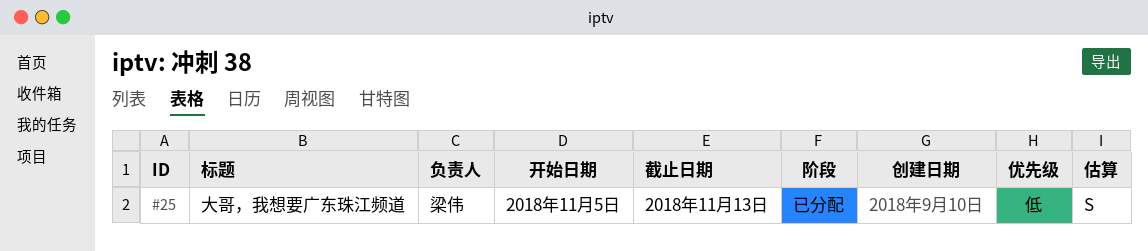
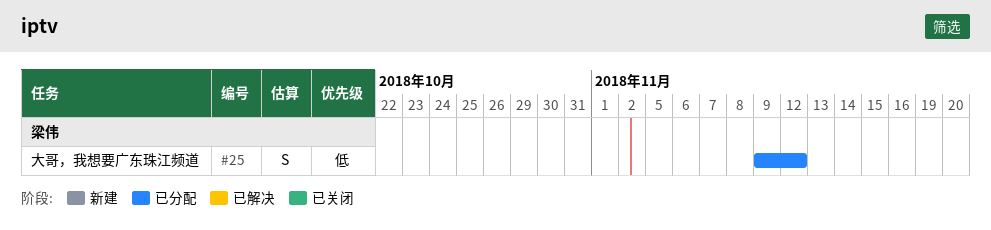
#25, start: Nov 5 -> Nov 9
#25, due: Nov 13 -> Nov 12

